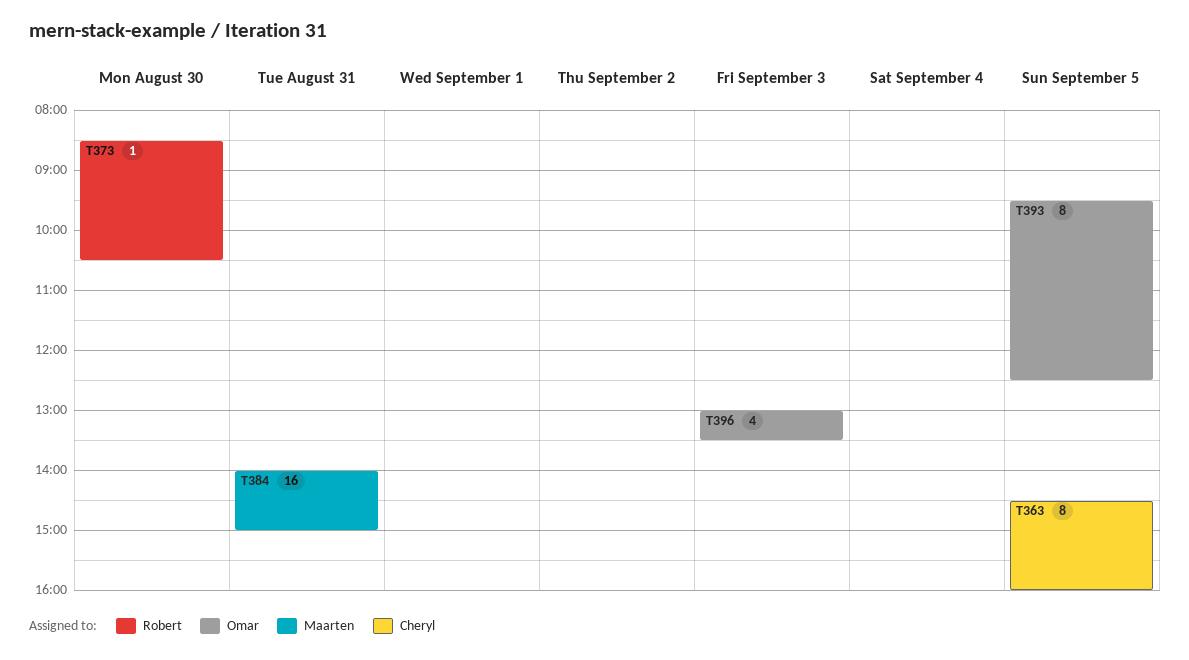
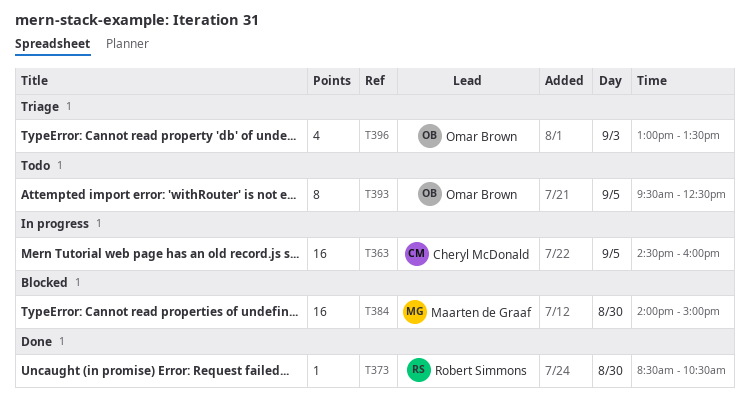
T363, estimate: 8 -> 16
T384, day: Aug 31 -> Aug 30

